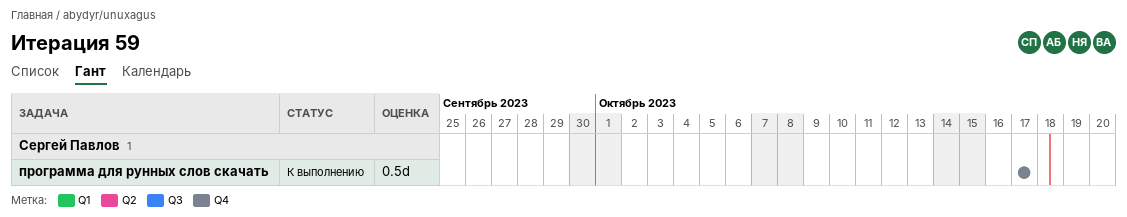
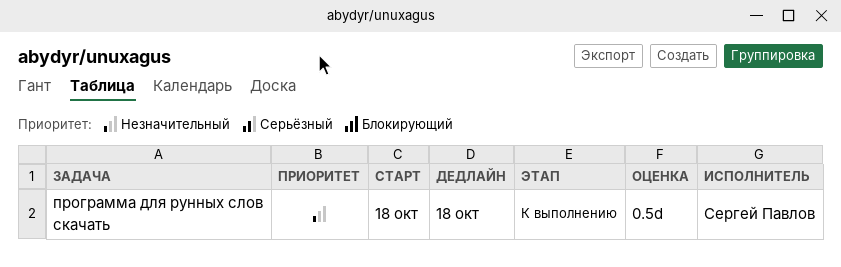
программа для рунных слов скачать, start: Oct 17 -> Oct 18
программа для рунных слов скачать, due: Oct 17 -> Oct 18

